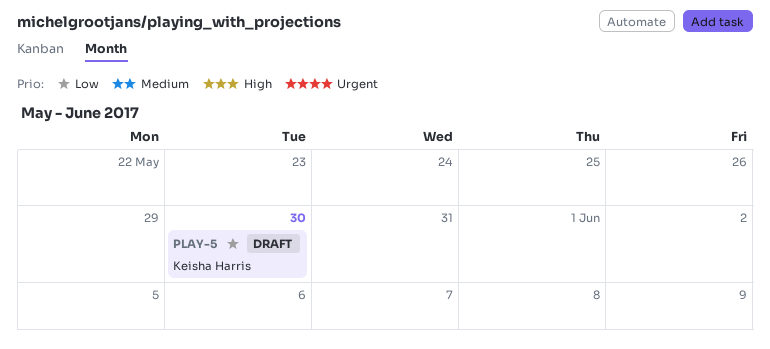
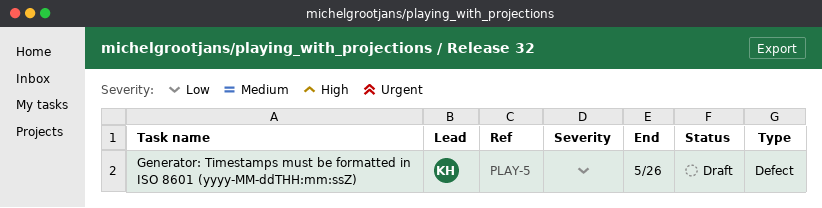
PLAY-5, due: May 30 -> May 26

